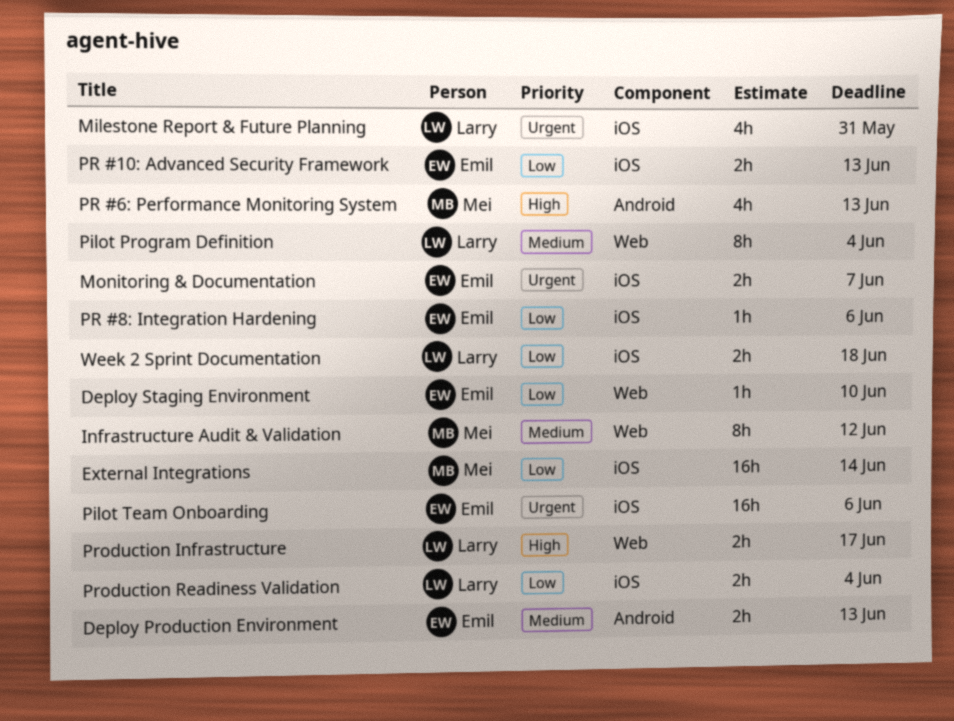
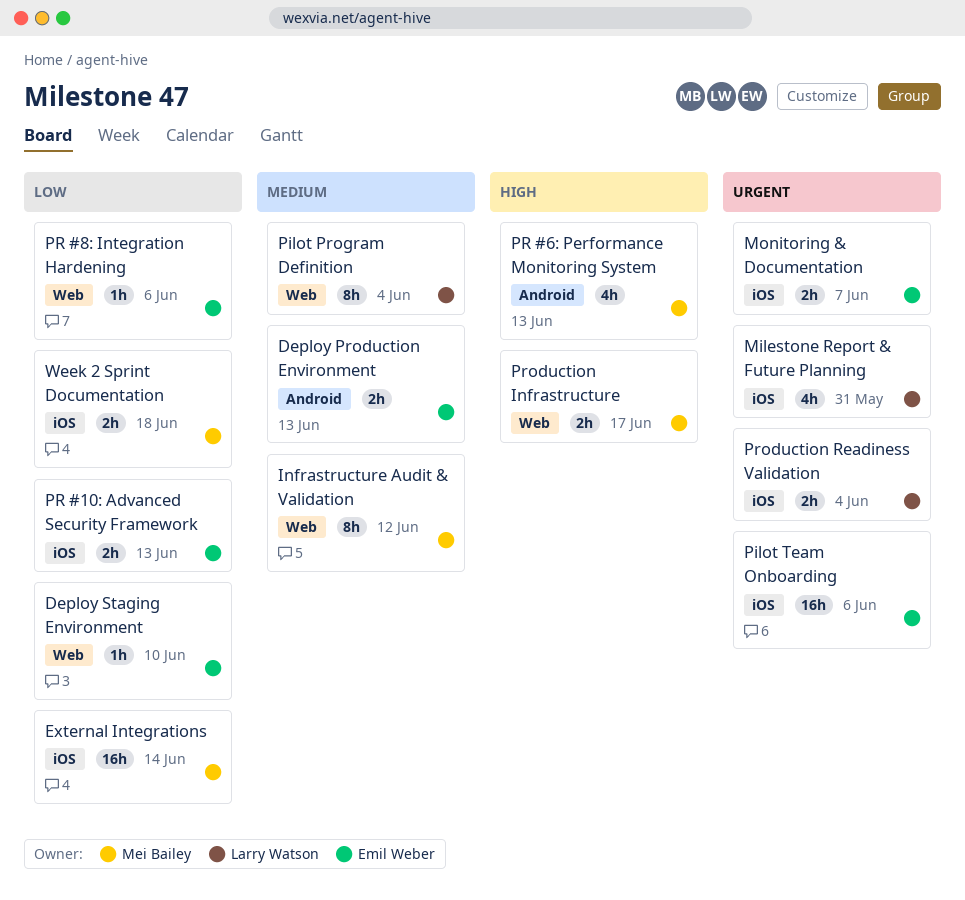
PR #8: Integration Hardening, label: iOS -> Web
Production Infrastructure, owner: Larry Watson -> Mei Bailey
Production Readiness Validation, priority: Low -> Urgent
Week 2 Sprint Documentation, owner: Larry Watson -> Mei Bailey

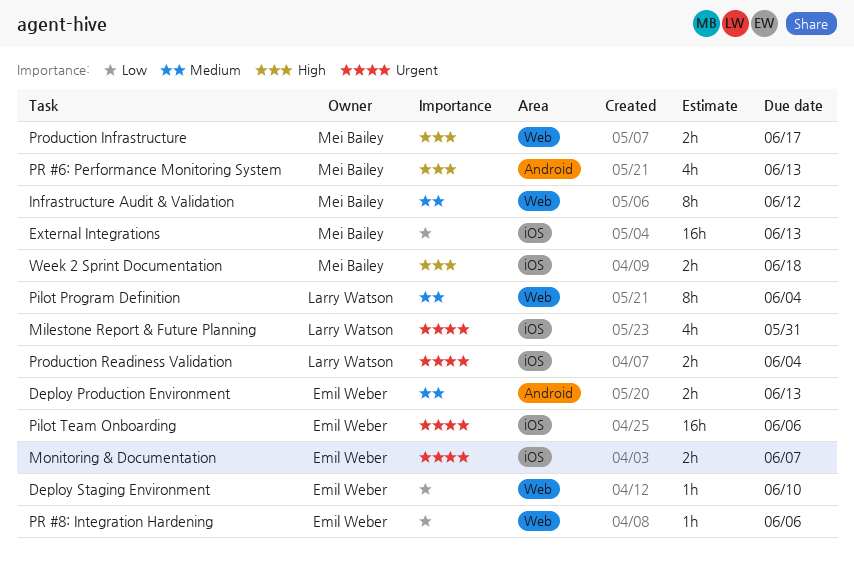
External Integrations, due: Jun 14 -> Jun 13
PR #10: Advanced Security Framework: present -> none
Week 2 Sprint Documentation, priority: Low -> High

